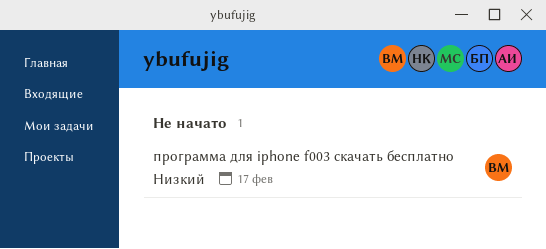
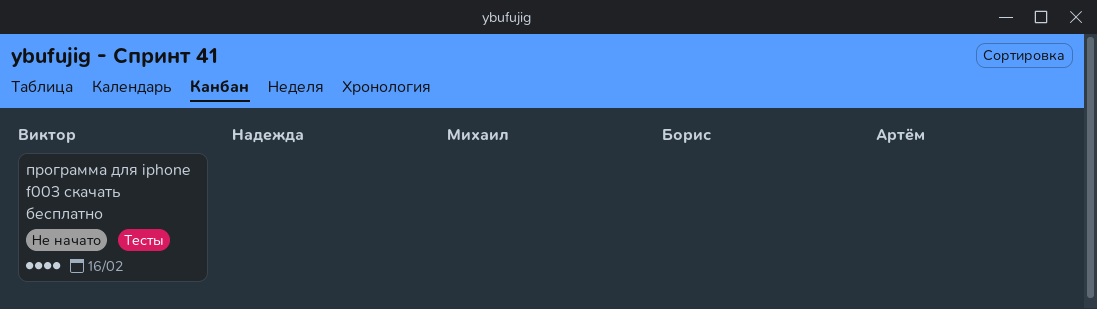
программа для iphone f003 скачать бесплатно, due: Feb 17 -> Feb 16

